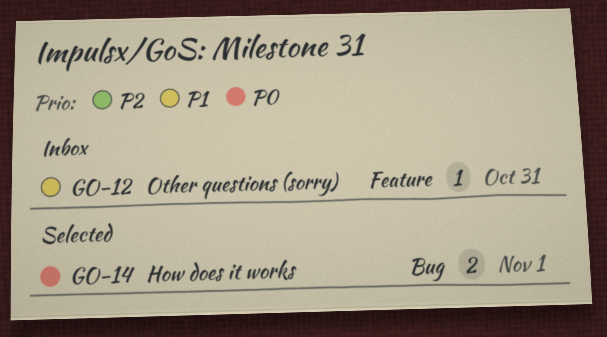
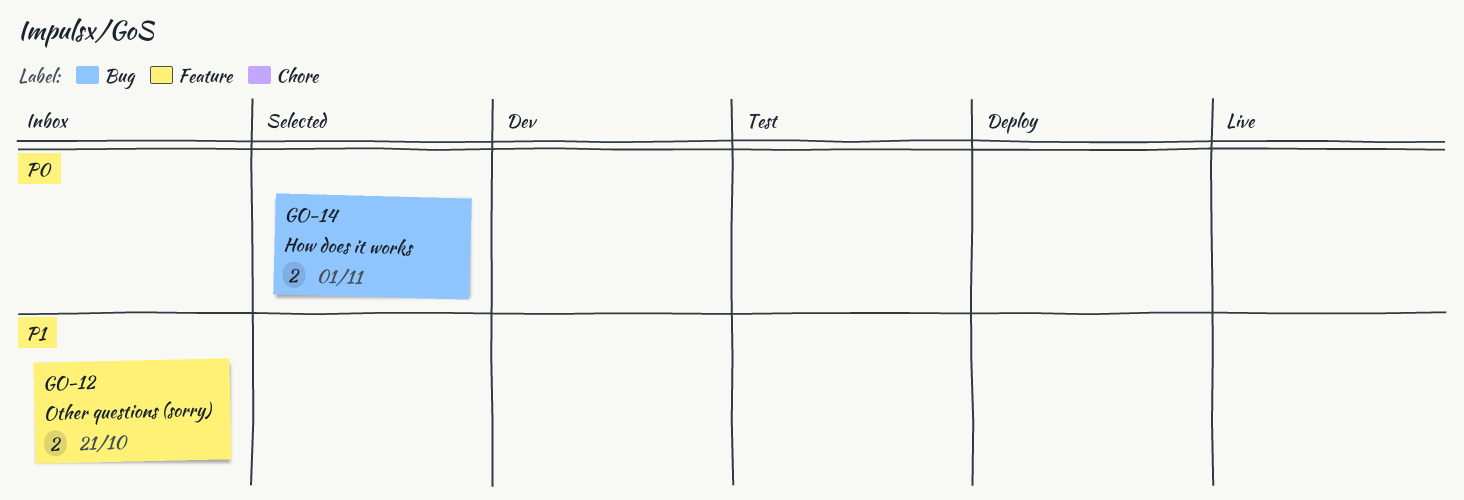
GO-12, estimate: 1 -> 2
GO-12, due: Oct 31 -> Oct 21

